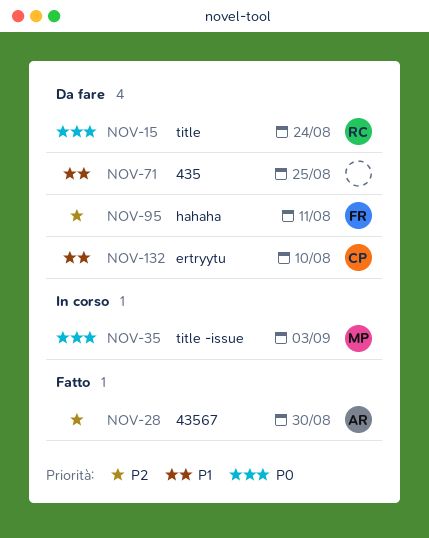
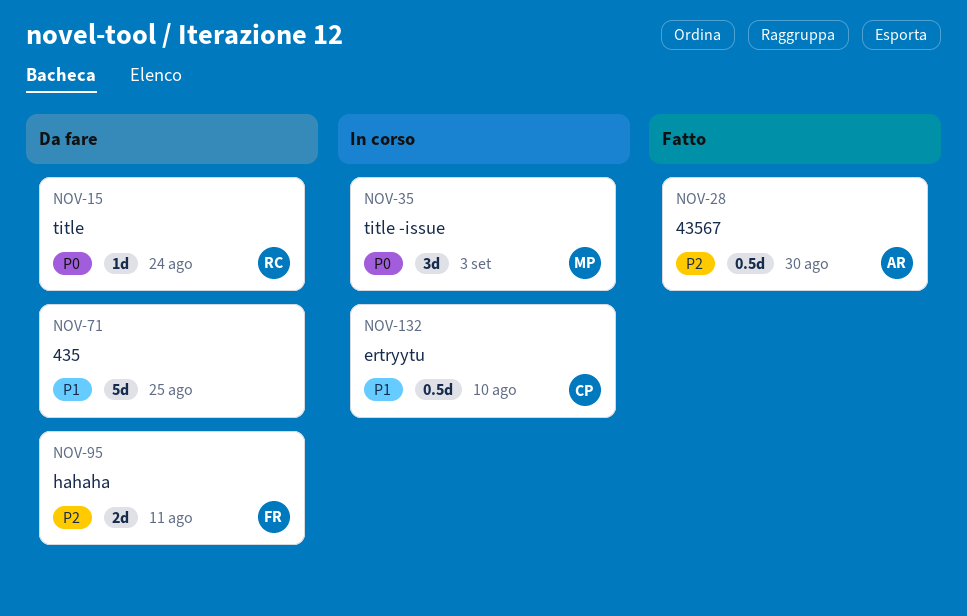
NOV-132, status: Da fare -> In corso

